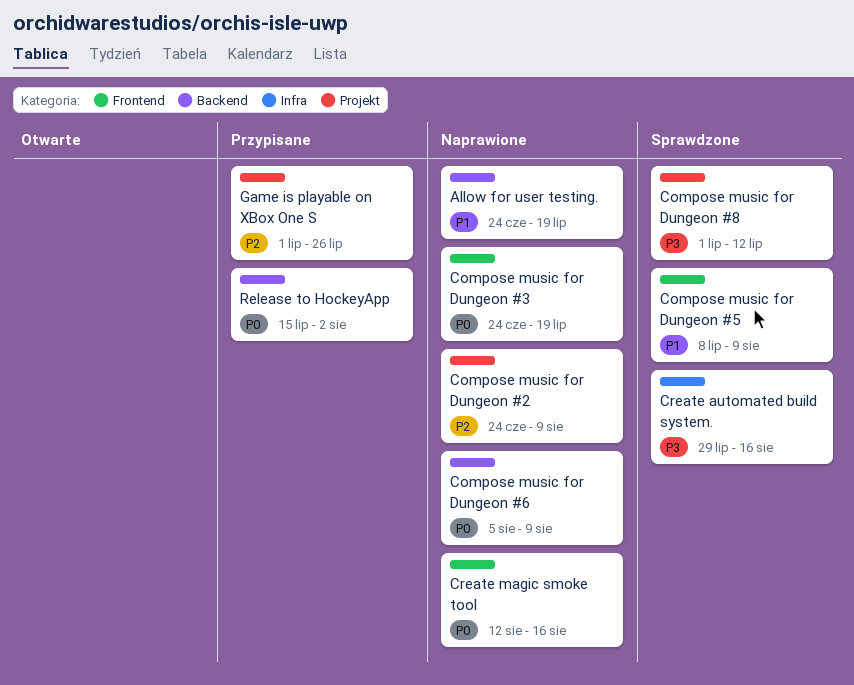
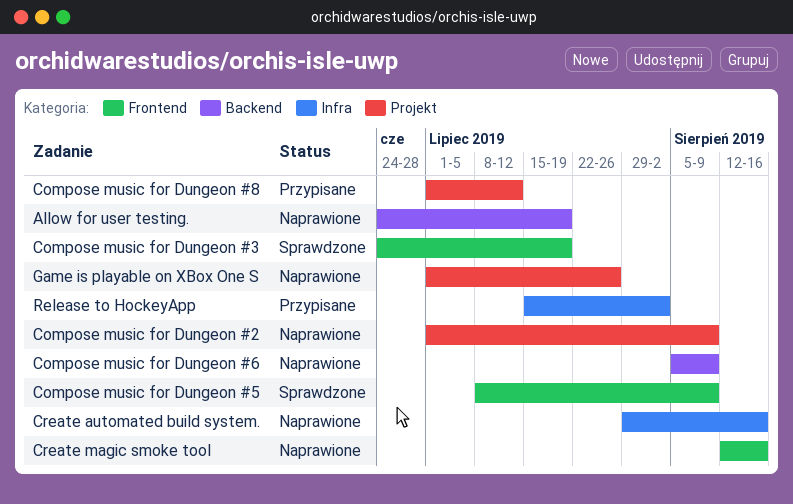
Compose music for Dungeon #2, start: Jun 24 -> Jul 1
Compose music for Dungeon #3, status: Naprawione -> Sprawdzone
Compose music for Dungeon #8, status: Sprawdzone -> Przypisane
Create automated build system., status: Sprawdzone -> Naprawione
Game is playable on XBox One S, status: Przypisane -> Naprawione
Release to HockeyApp, label: Backend -> Infra

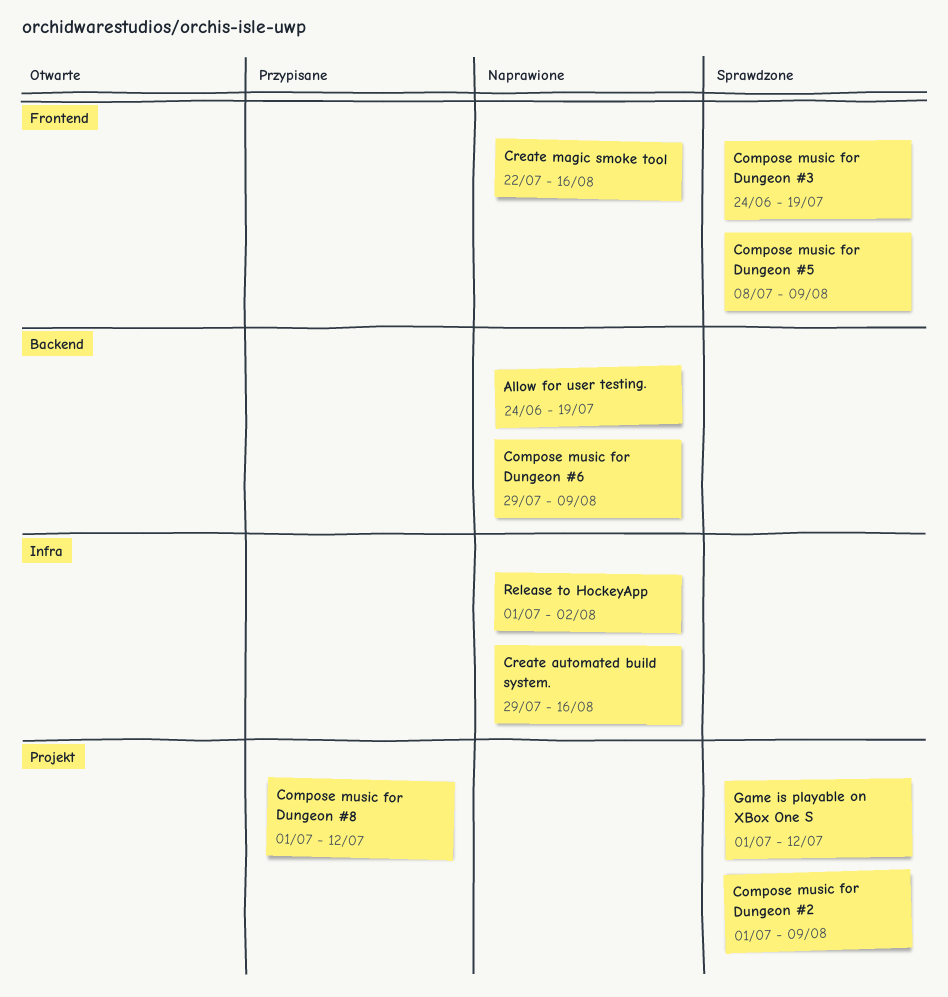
Compose music for Dungeon #2, status: Naprawione -> Sprawdzone
Compose music for Dungeon #6, start: Aug 5 -> Jul 29
Create magic smoke tool, start: Aug 12 -> Jul 22
Game is playable on XBox One S, status: Naprawione -> Sprawdzone
Game is playable on XBox One S, due: Jul 26 -> Jul 12
Release to HockeyApp, status: Przypisane -> Naprawione
Release to HockeyApp, start: Jul 15 -> Jul 1

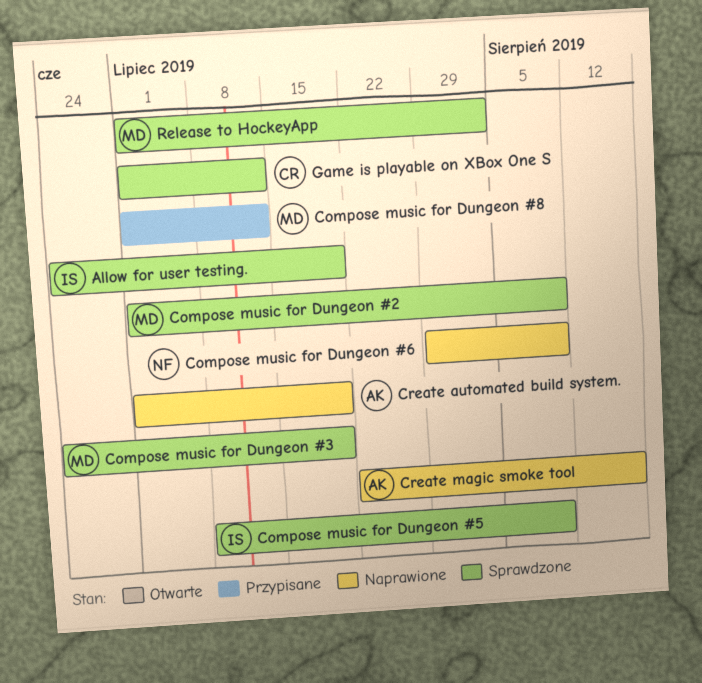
Allow for user testing., status: Naprawione -> Sprawdzone
Create automated build system., start: Jul 29 -> Jul 1
Create automated build system., due: Aug 16 -> Jul 19
Release to HockeyApp, status: Naprawione -> Sprawdzone

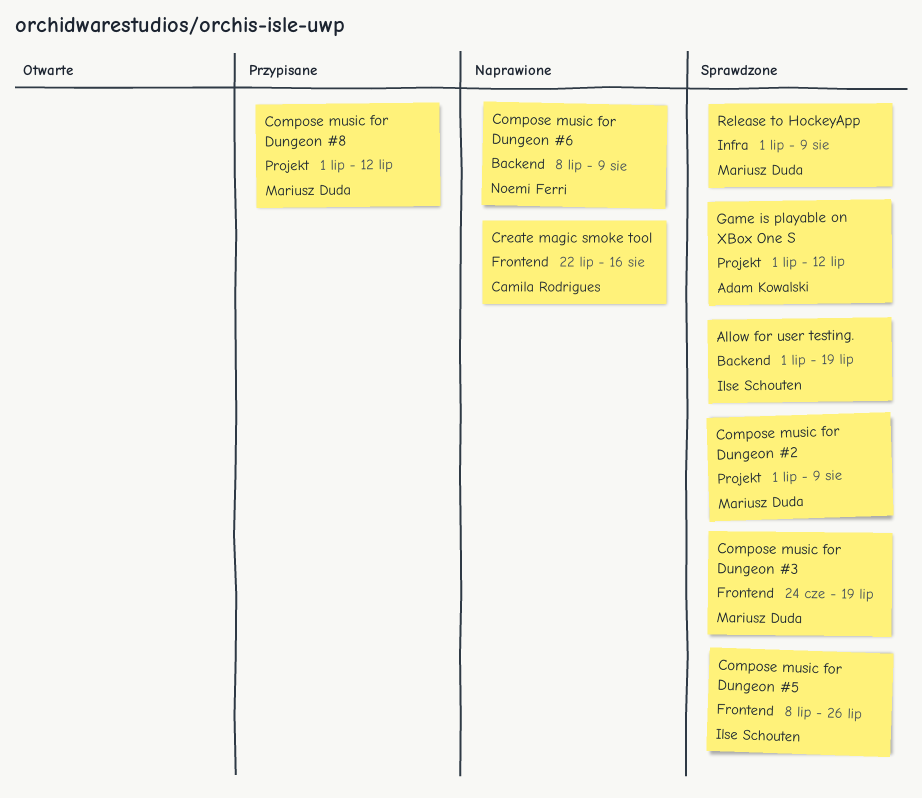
Allow for user testing., start: Jun 24 -> Jul 1
Compose music for Dungeon #5, due: Aug 9 -> Jul 26
Compose music for Dungeon #6, start: Jul 29 -> Jul 8
Create automated build system.: present -> none
Create magic smoke tool, owner: Adam Kowalski -> Camila Rodrigues
Game is playable on XBox One S, owner: Camila Rodrigues -> Adam Kowalski
Release to HockeyApp, due: Aug 2 -> Aug 9

